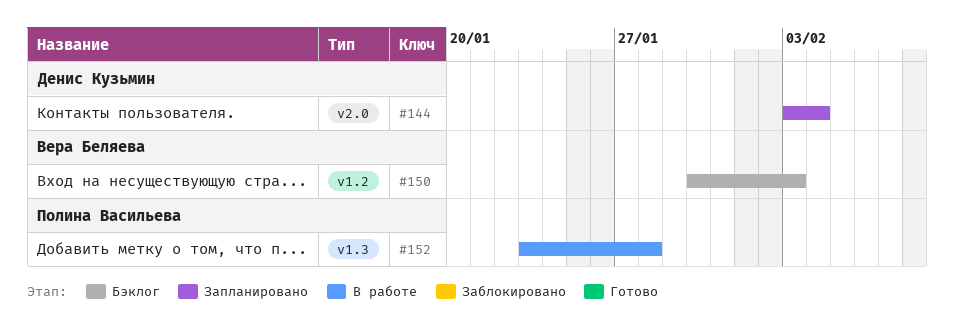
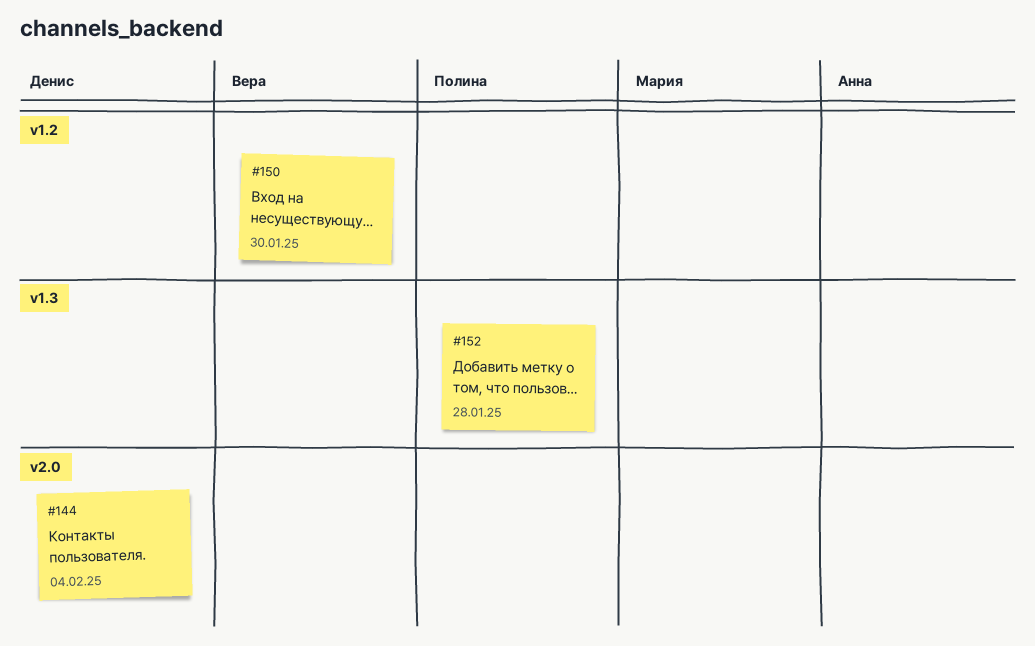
#150, due: Feb 3 -> Jan 30

